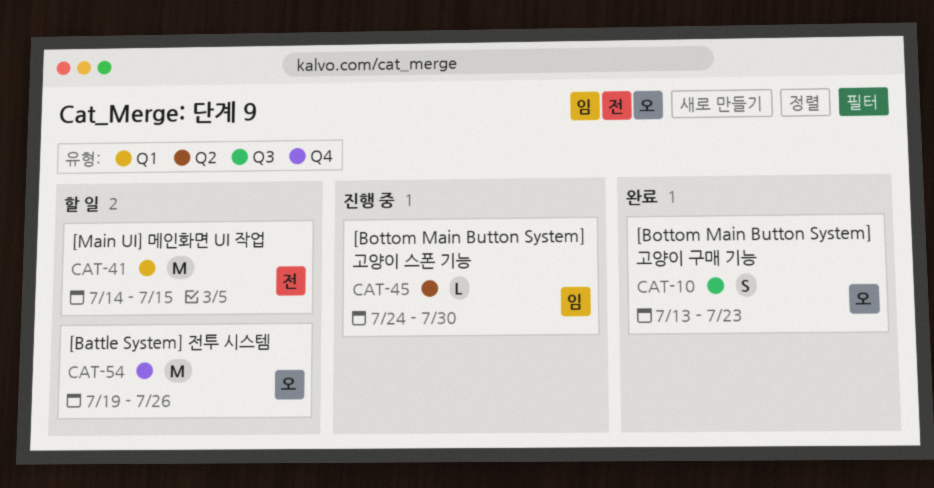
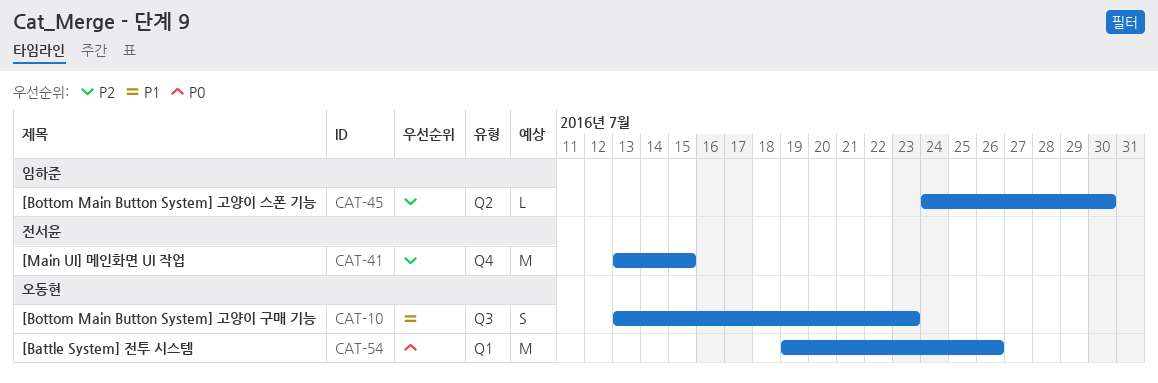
CAT-41, label: Q1 -> Q4
CAT-41, start: Jul 14 -> Jul 13
CAT-54, label: Q4 -> Q1

